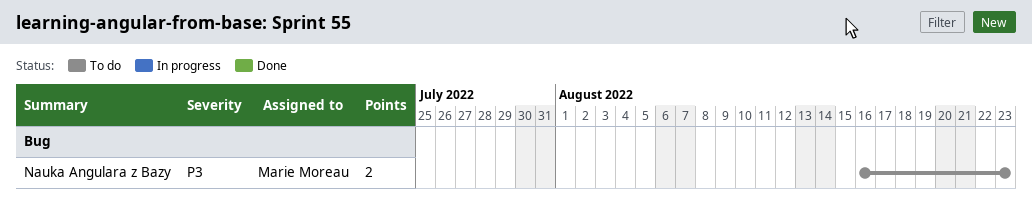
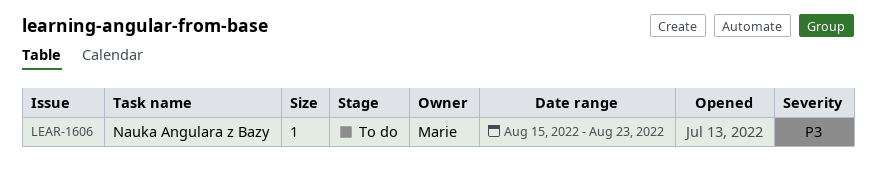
Nauka Angulara z Bazy, estimate: 2 -> 1
Nauka Angulara z Bazy, start: Aug 16 -> Aug 15

